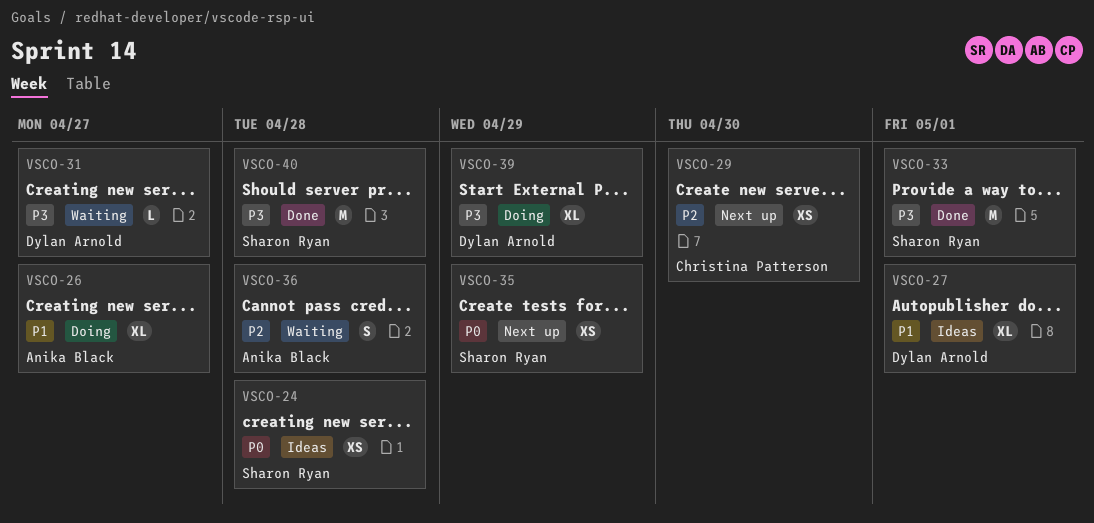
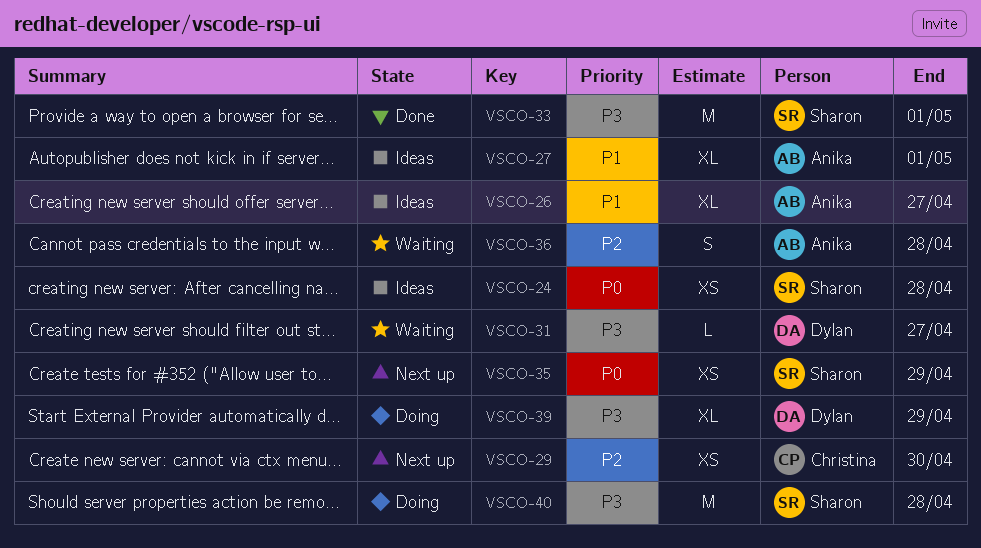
VSCO-26, status: Doing -> Ideas
VSCO-27, owner: Dylan Arnold -> Anika Black
VSCO-40, status: Done -> Doing

